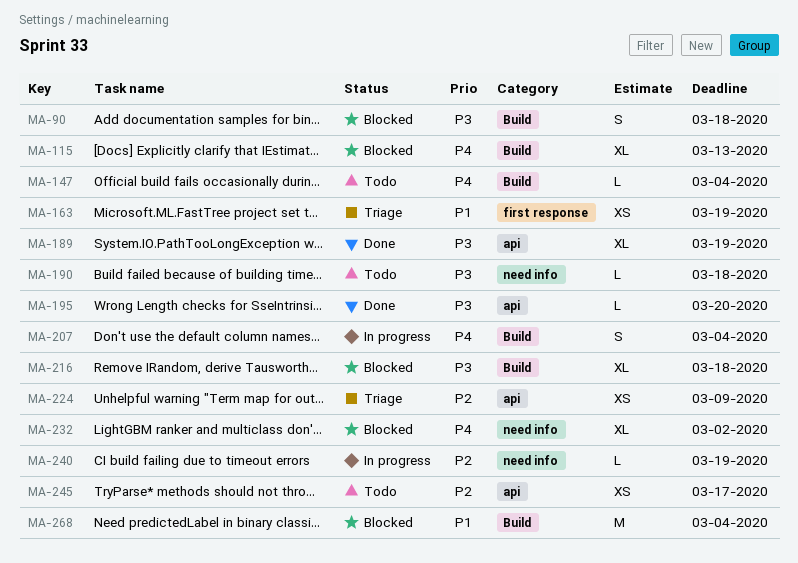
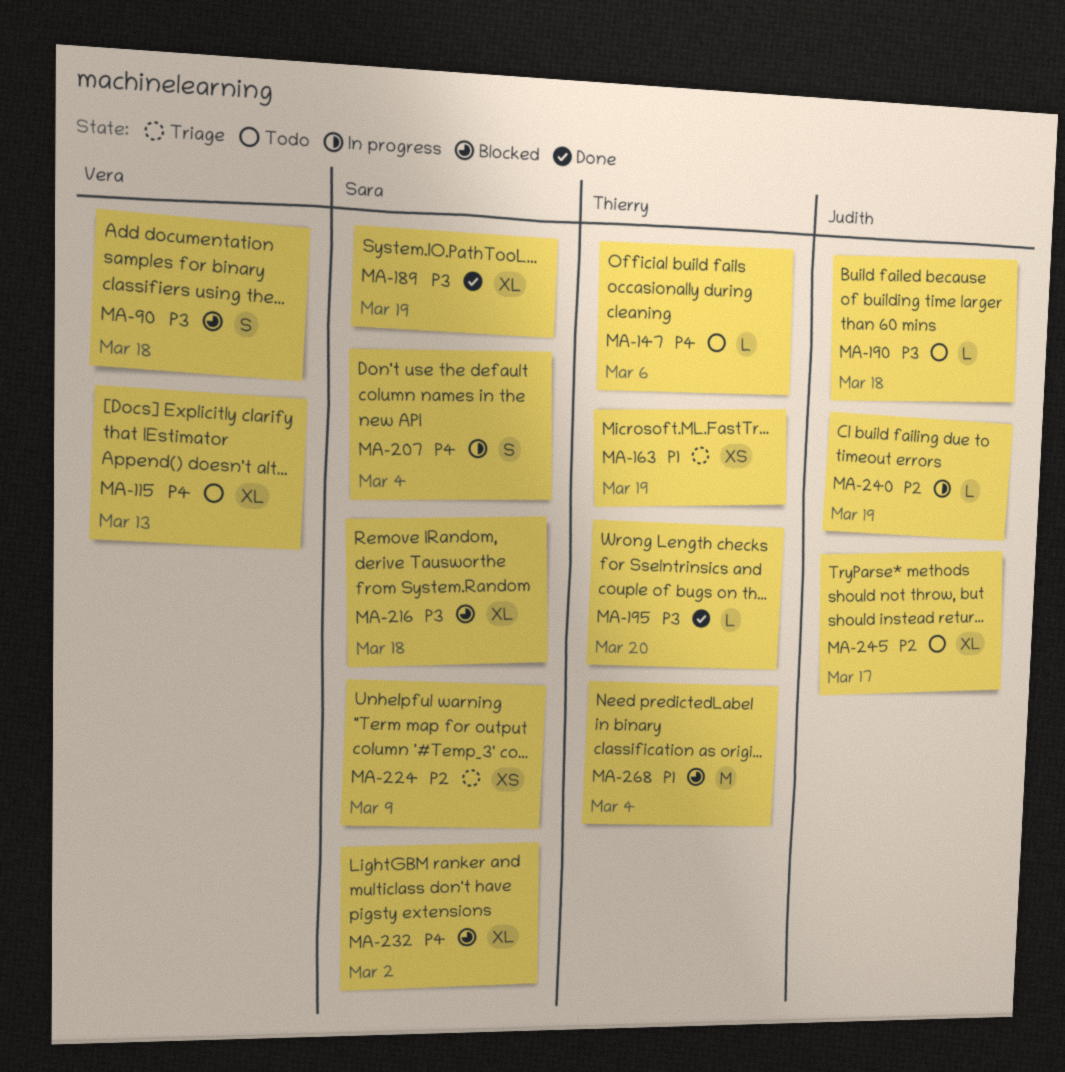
MA-115, status: Blocked -> Todo
MA-147, due: Mar 4 -> Mar 6
MA-245, estimate: XS -> XL

